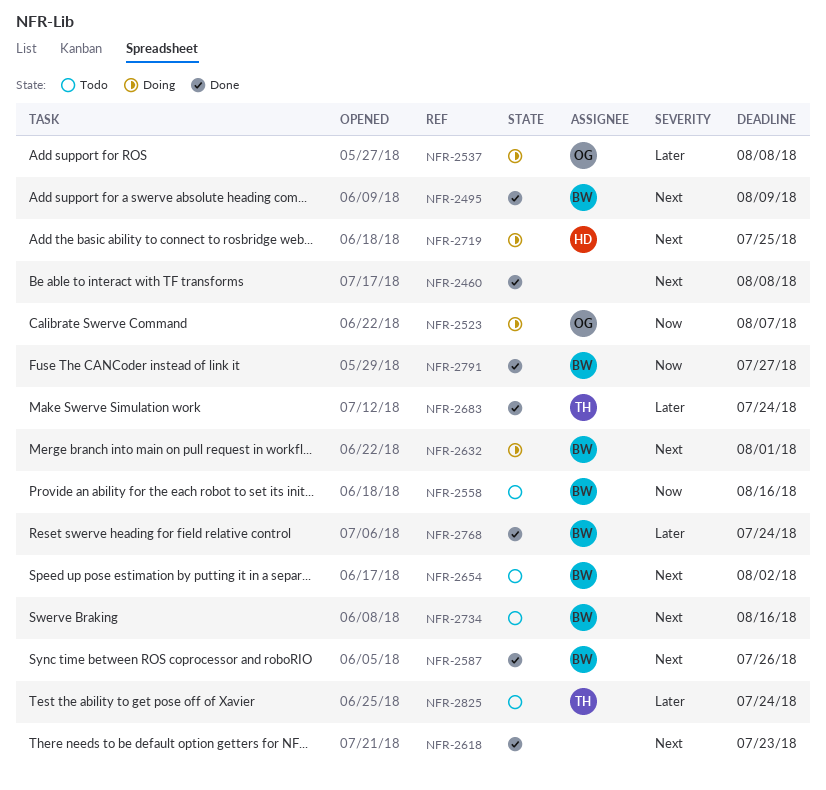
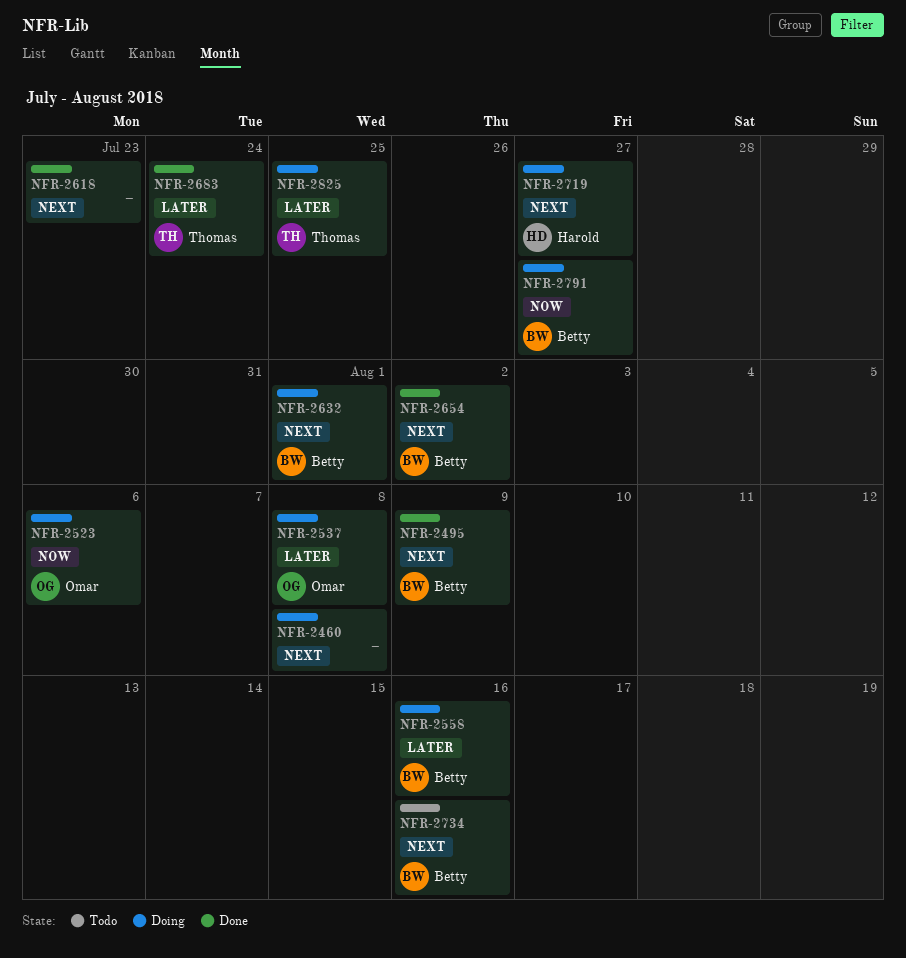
NFR-2460, status: Done -> Doing
NFR-2523, due: Aug 7 -> Aug 6
NFR-2558, status: Todo -> Doing
NFR-2558, priority: Now -> Later
NFR-2587: present -> none
NFR-2654, status: Todo -> Done
NFR-2719, due: Jul 25 -> Jul 27
NFR-2768: present -> none
NFR-2791, status: Done -> Doing
NFR-2825, status: Todo -> Doing
NFR-2825, due: Jul 24 -> Jul 25

